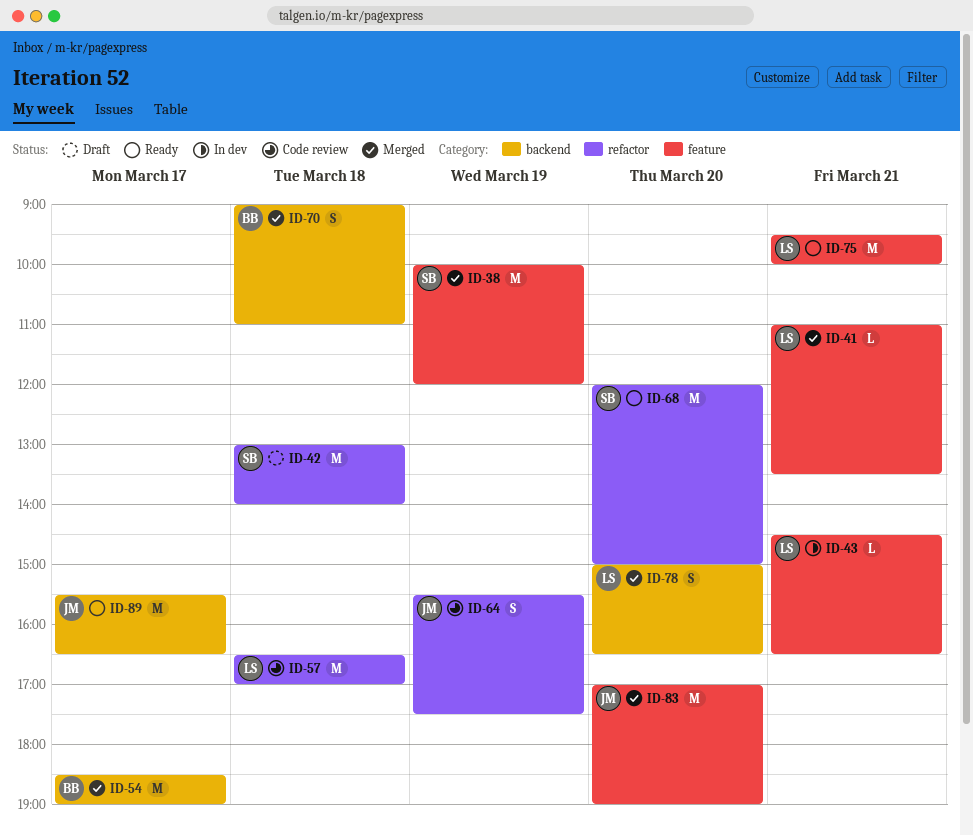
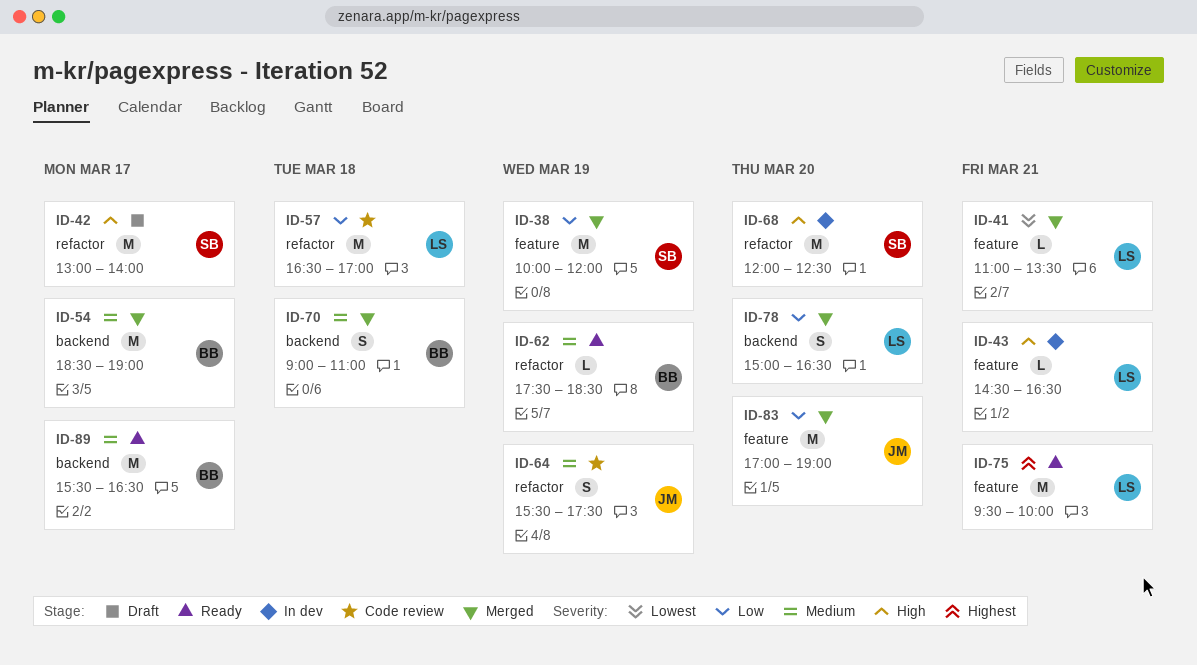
ID-42, day: Mar 18 -> Mar 17
ID-62: none -> present
ID-68, status: Ready -> In dev
ID-68, ends: 15:00 -> 12:30
ID-89, owner: JM -> BB

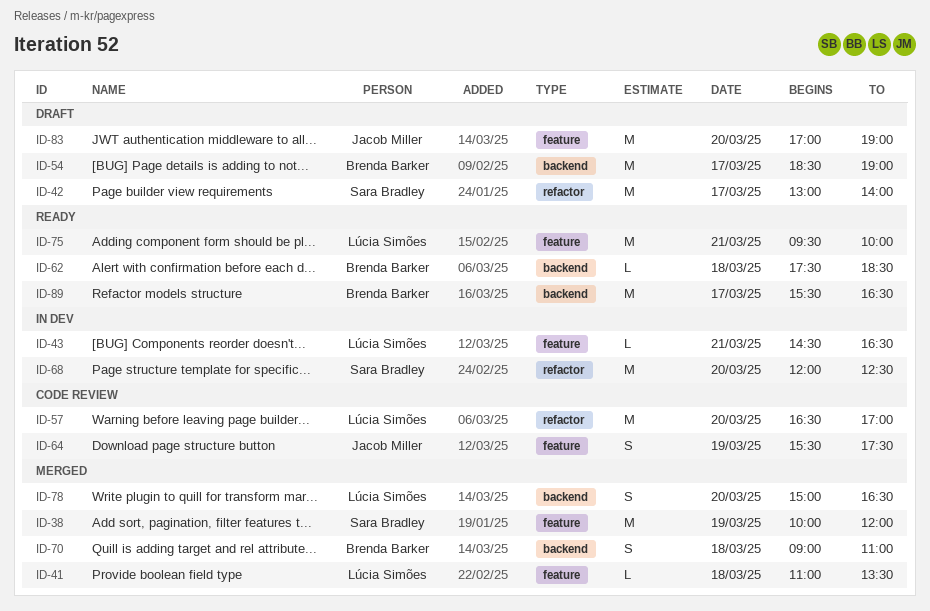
ID-41, day: Mar 21 -> Mar 18
ID-54, status: Merged -> Draft
ID-57, day: Mar 18 -> Mar 20
ID-62, label: refactor -> backend
ID-62, day: Mar 19 -> Mar 18
ID-64, label: refactor -> feature
ID-83, status: Merged -> Draft

